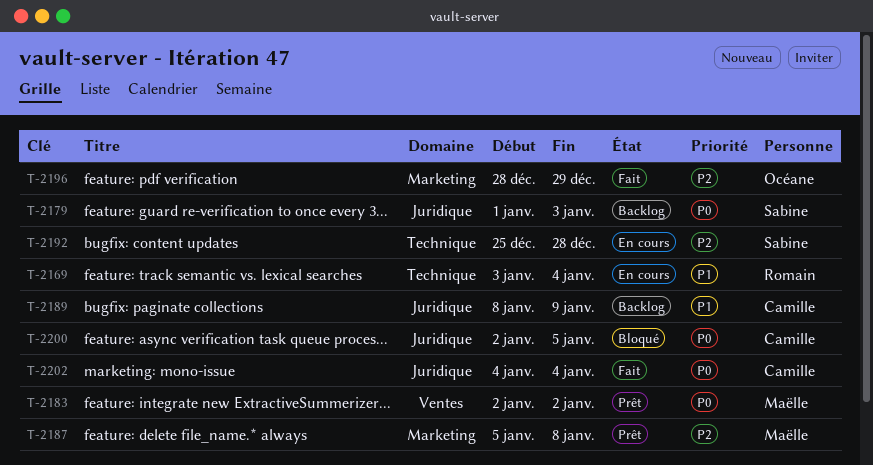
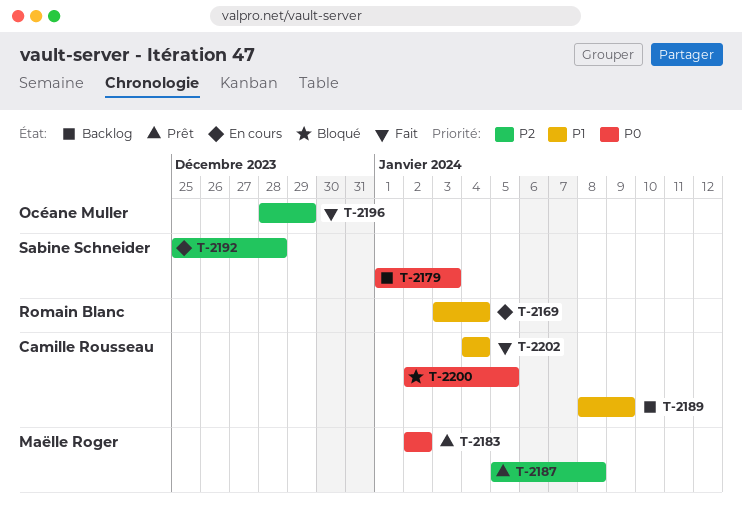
T-2202, priority: P0 -> P1

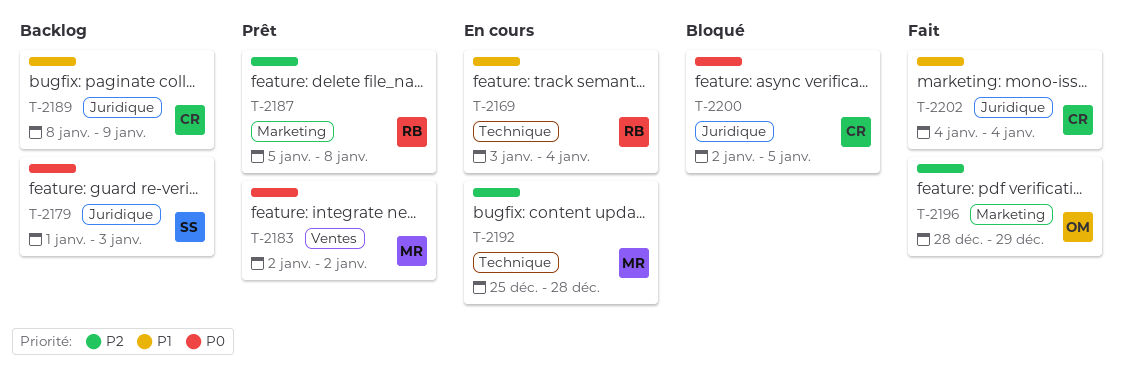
T-2187, owner: Maëlle Roger -> Romain Blanc
T-2192, owner: Sabine Schneider -> Maëlle Roger

